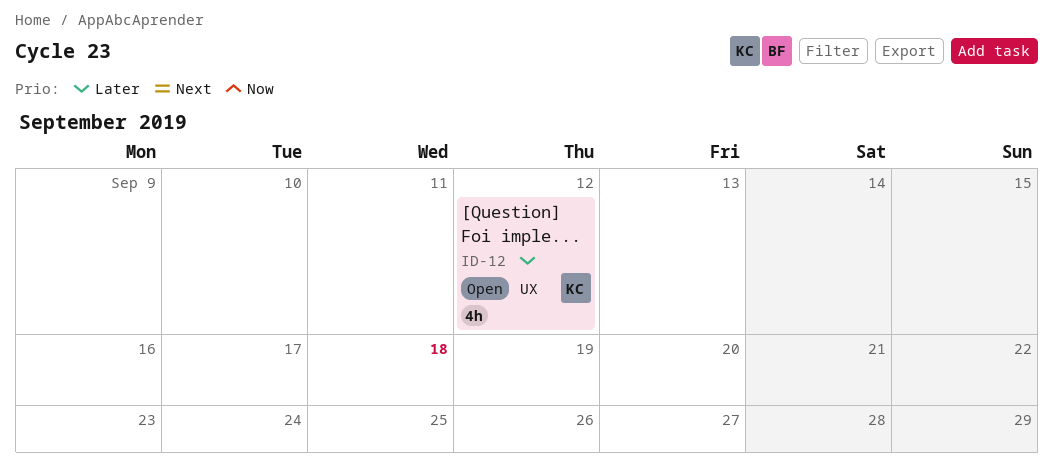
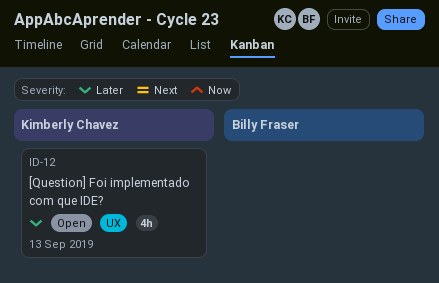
ID-12, due: Sep 12 -> Sep 13

